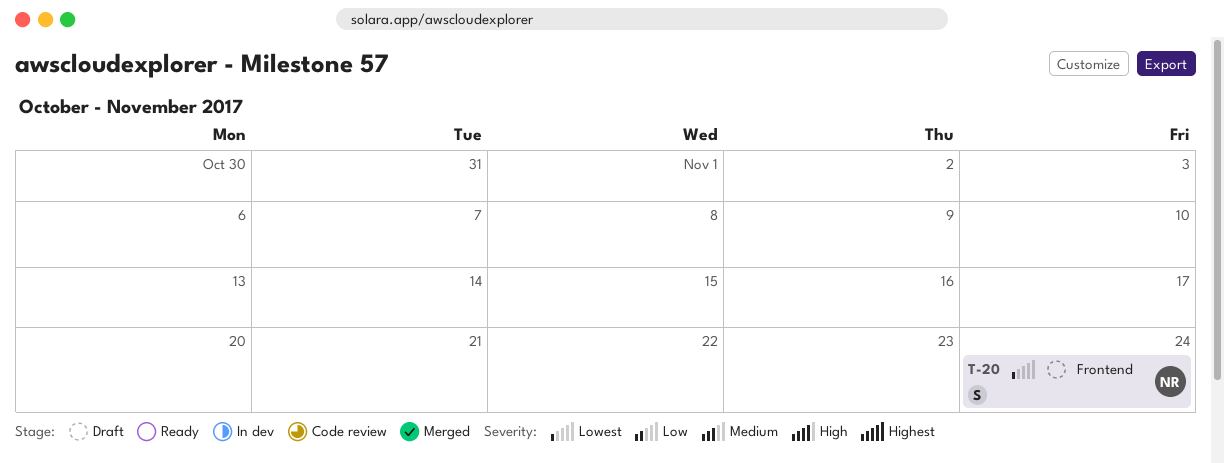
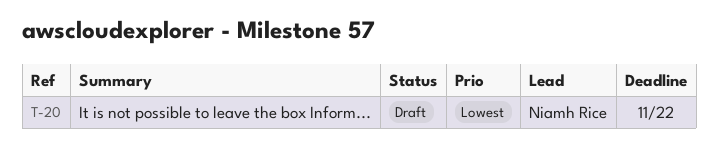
T-20, due: Nov 24 -> Nov 22

